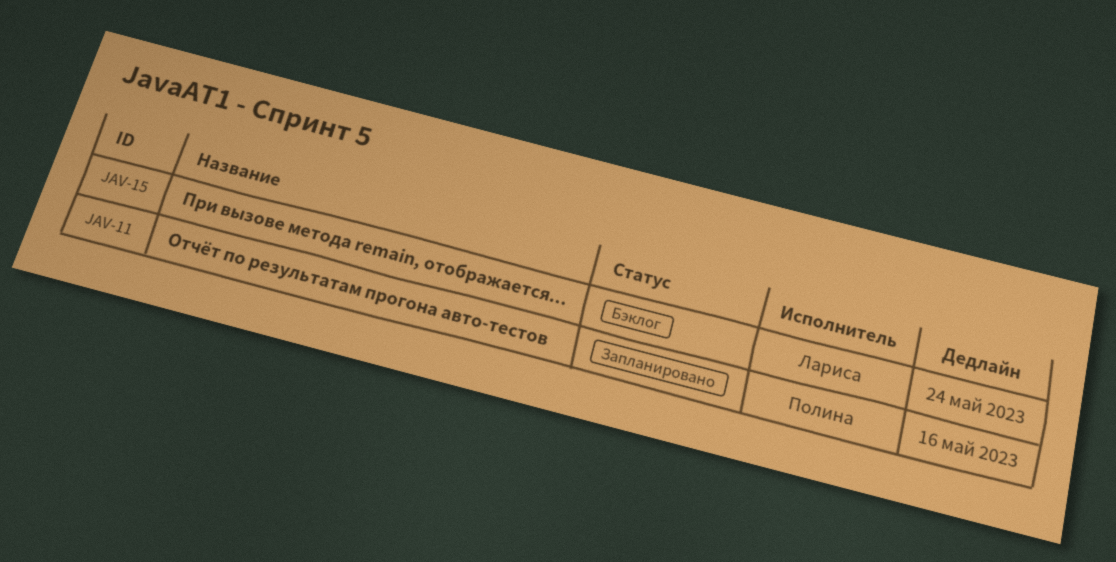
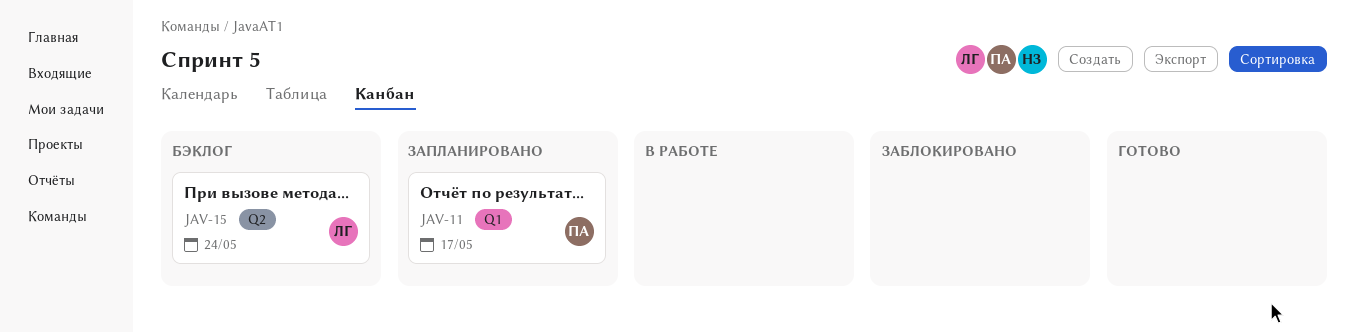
JAV-11, due: May 16 -> May 17

